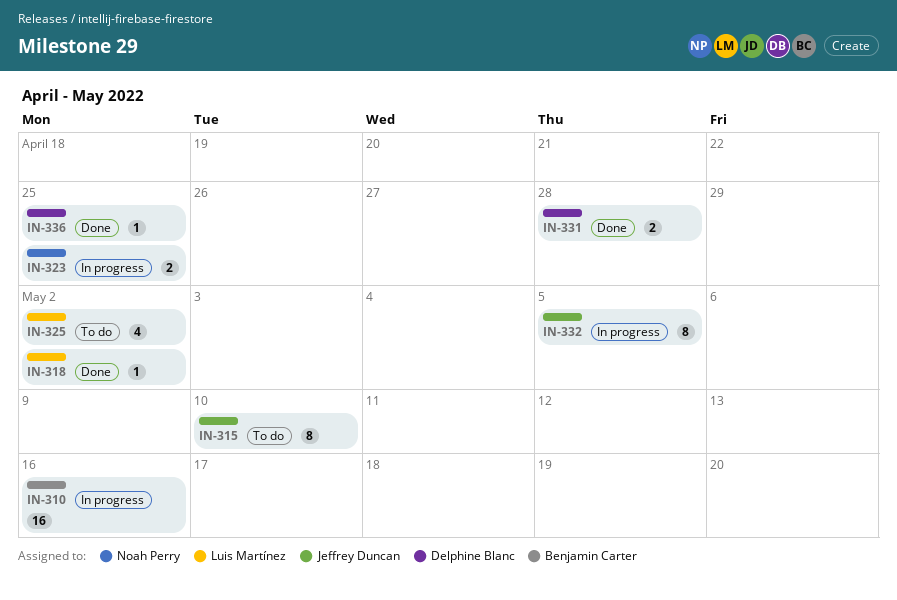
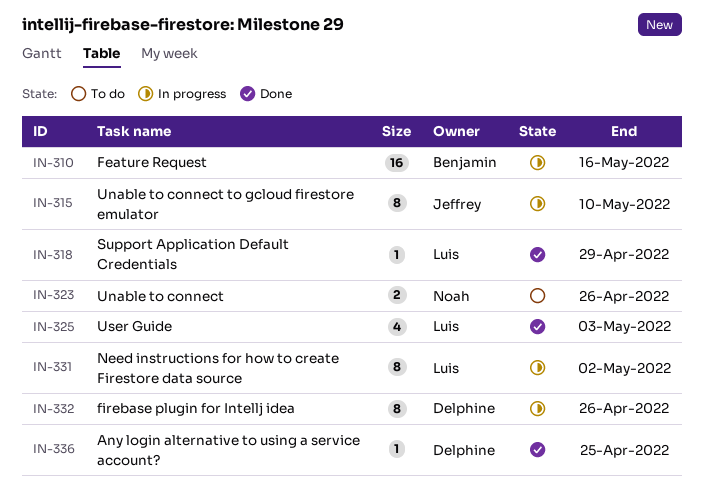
IN-315, status: To do -> In progress
IN-318, due: May 2 -> Apr 29
IN-323, status: In progress -> To do
IN-323, due: Apr 25 -> Apr 26
IN-325, status: To do -> Done
IN-325, due: May 2 -> May 3
IN-331, status: Done -> In progress
IN-331, owner: Delphine Blanc -> Luis Martínez
IN-331, estimate: 2 -> 8
IN-331, due: Apr 28 -> May 2
IN-332, owner: Jeffrey Duncan -> Delphine Blanc
IN-332, due: May 5 -> Apr 26

